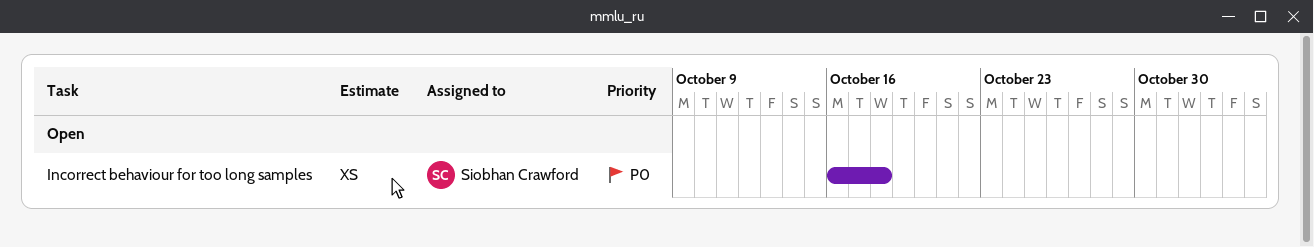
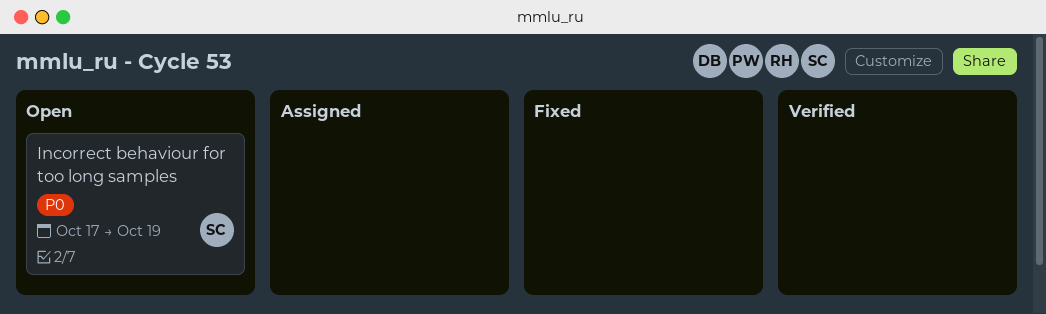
Incorrect behaviour for too long samples, start: Oct 16 -> Oct 17
Incorrect behaviour for too long samples, due: Oct 18 -> Oct 19

